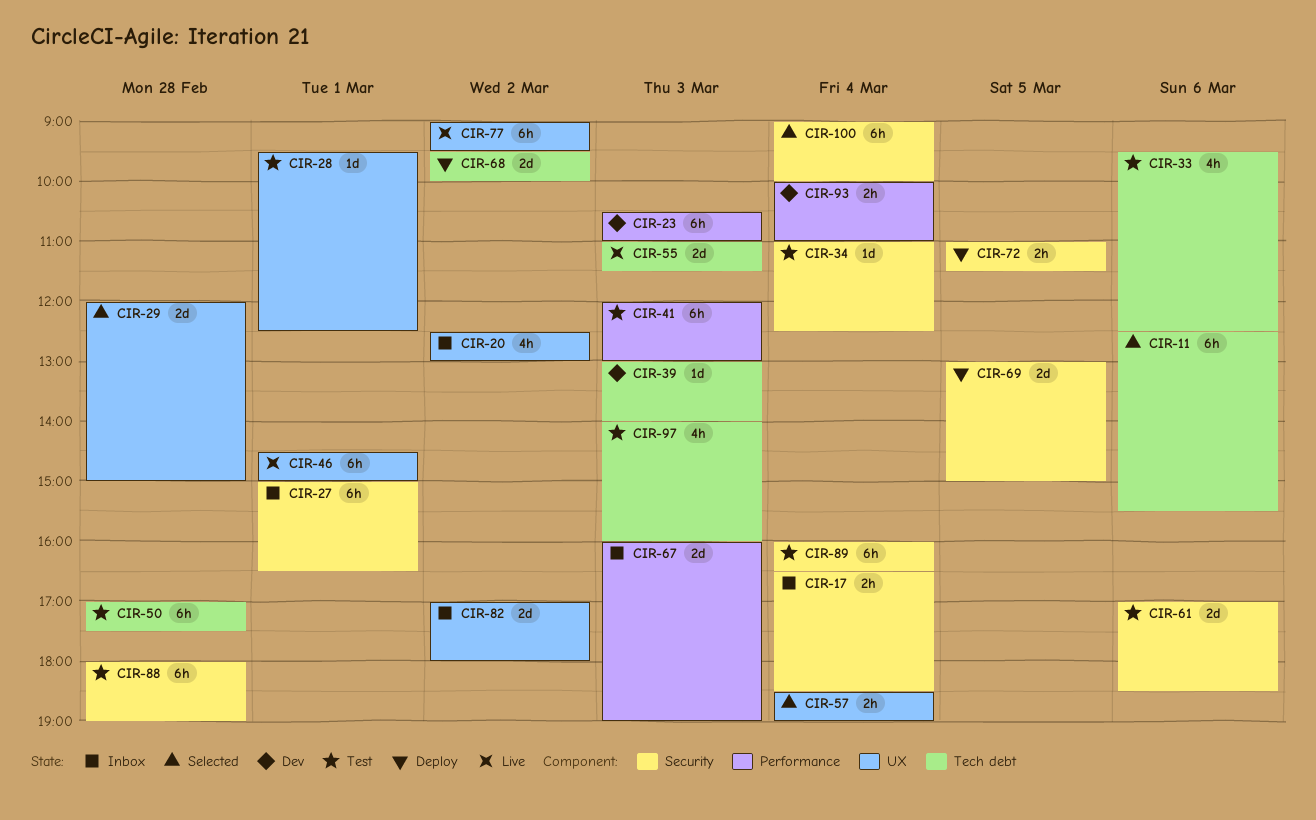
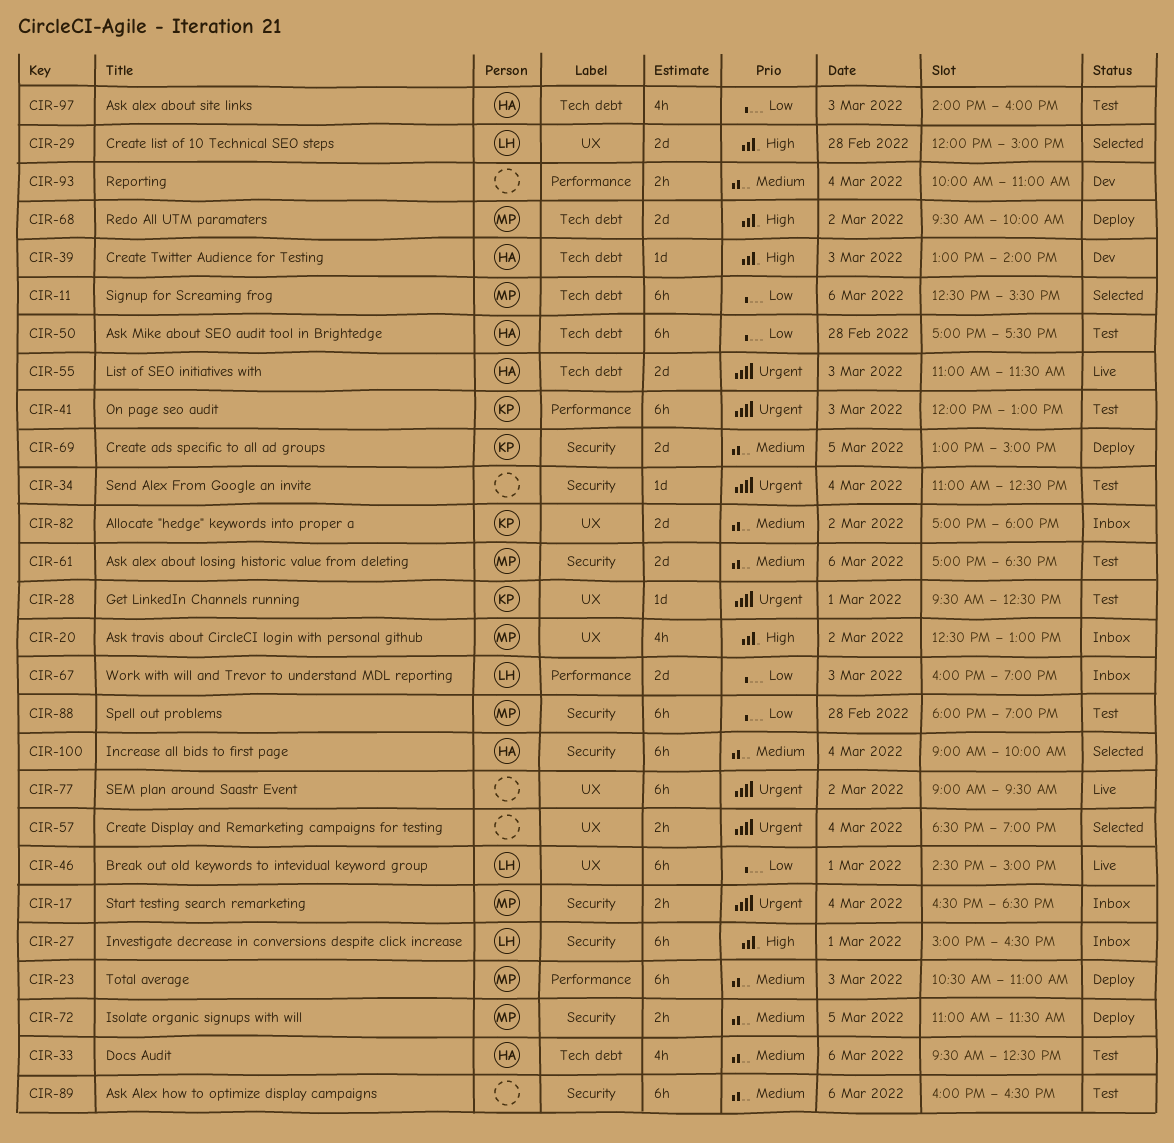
CIR-23, status: Dev -> Deploy
CIR-89, day: Mar 4 -> Mar 6

